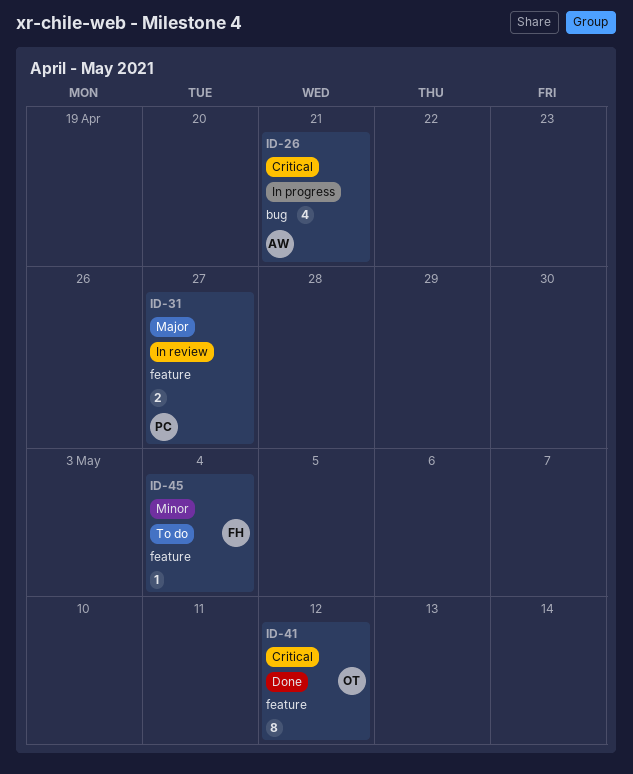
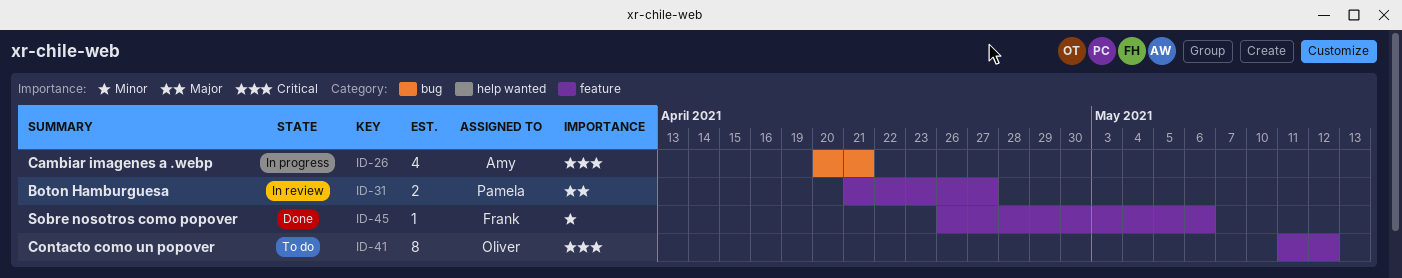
ID-41, status: Done -> To do
ID-45, status: To do -> Done
ID-45, due: May 4 -> May 6

